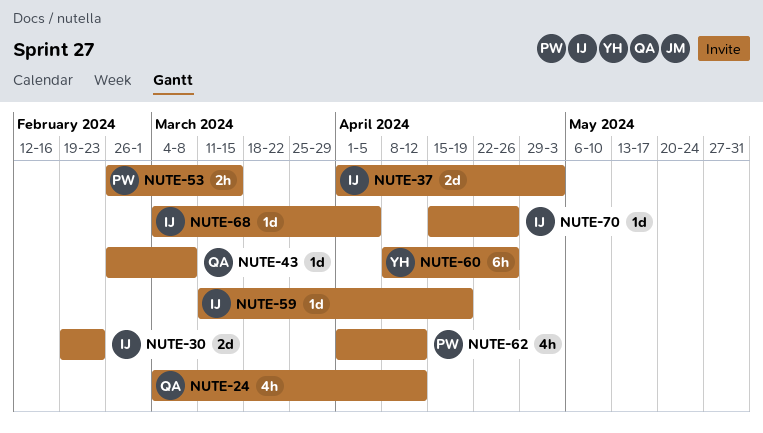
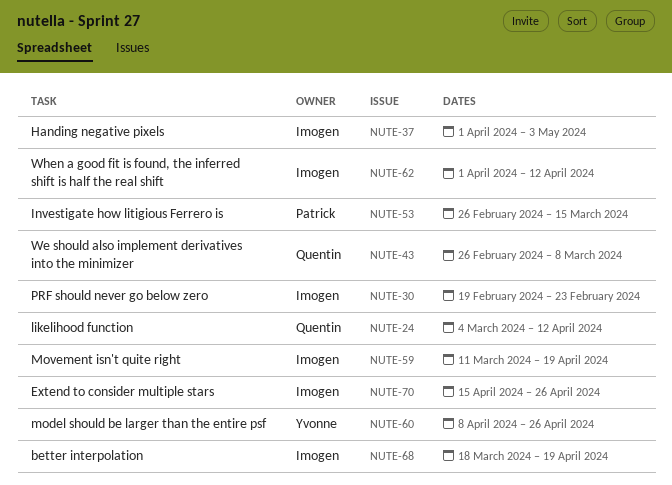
NUTE-62, owner: Patrick -> Imogen
NUTE-68, start: Mar 4 -> Mar 18
NUTE-68, due: Apr 5 -> Apr 19

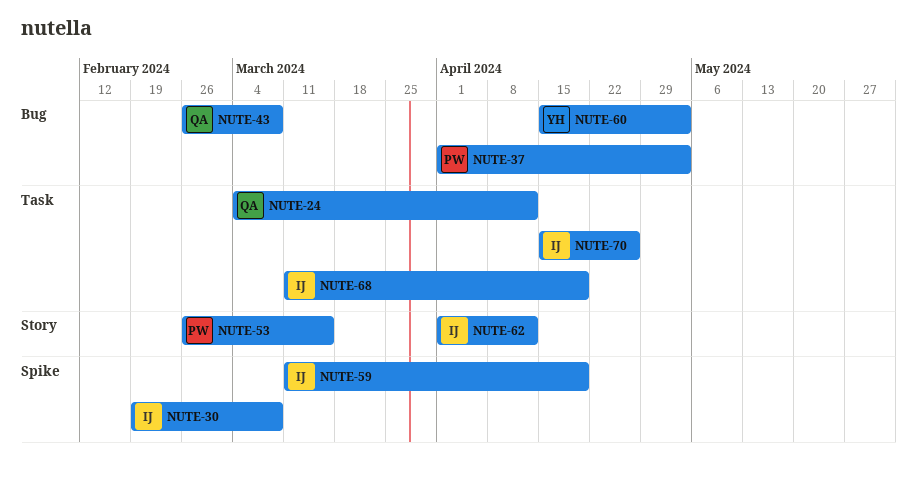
NUTE-30, due: Feb 23 -> Mar 8
NUTE-37, owner: Imogen -> Patrick
NUTE-60, start: Apr 8 -> Apr 15
NUTE-60, due: Apr 26 -> May 3
NUTE-68, start: Mar 18 -> Mar 11

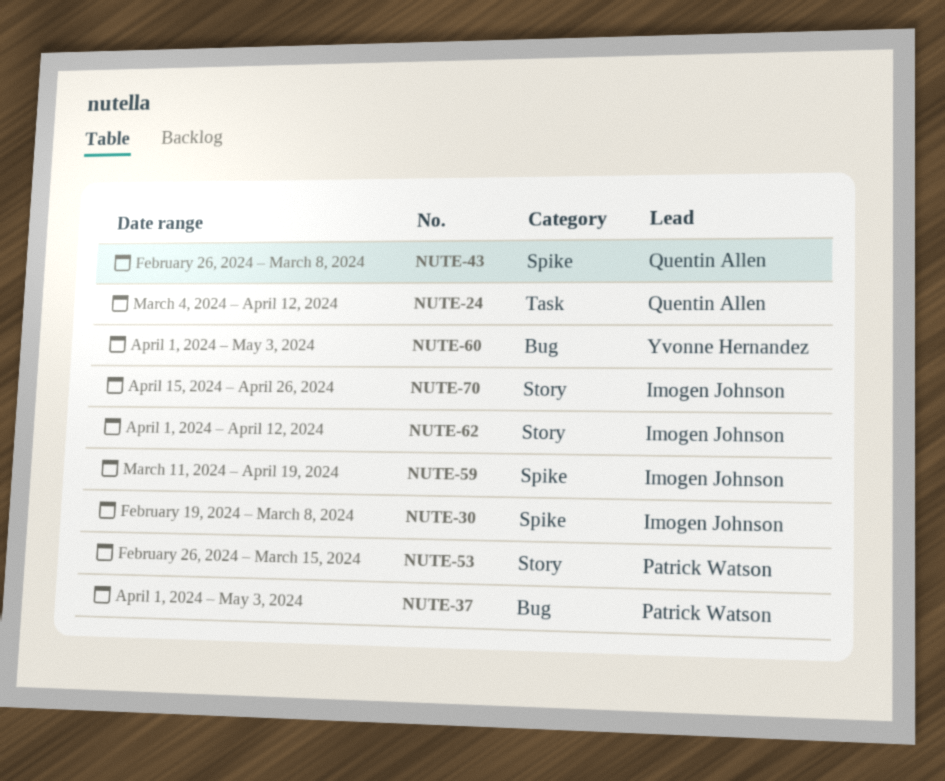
NUTE-43, label: Bug -> Spike
NUTE-60, start: Apr 15 -> Apr 1
NUTE-68: present -> none
NUTE-70, label: Task -> Story

